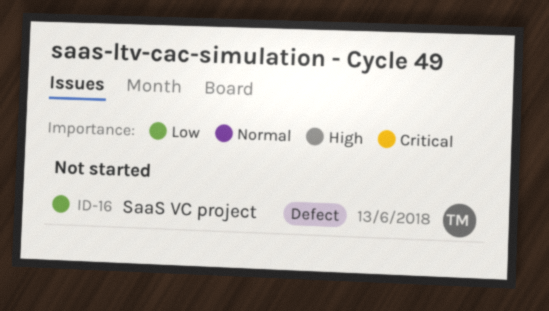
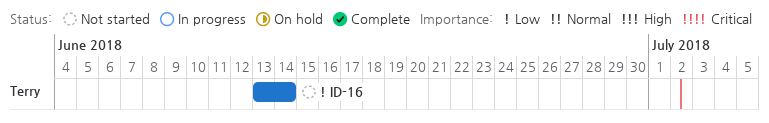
ID-16, due: Jun 13 -> Jun 14

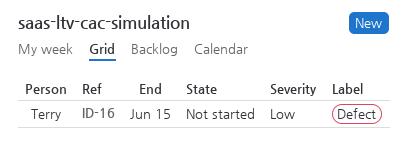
ID-16, due: Jun 14 -> Jun 15

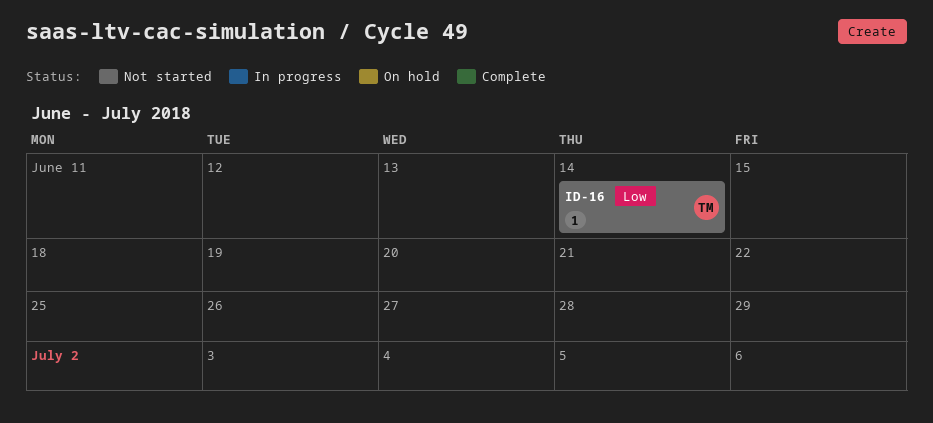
ID-16, due: Jun 15 -> Jun 14

